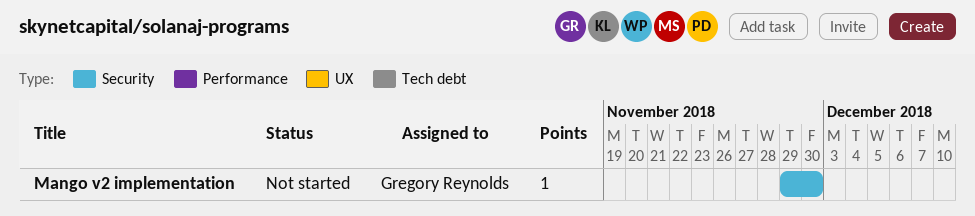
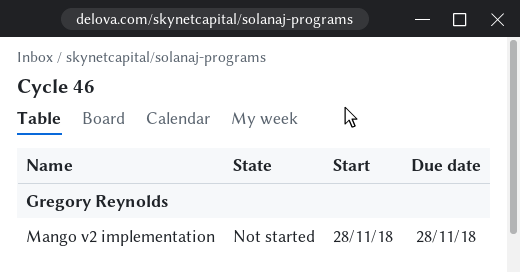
Mango v2 implementation, start: Nov 29 -> Nov 28
Mango v2 implementation, due: Nov 30 -> Nov 28

